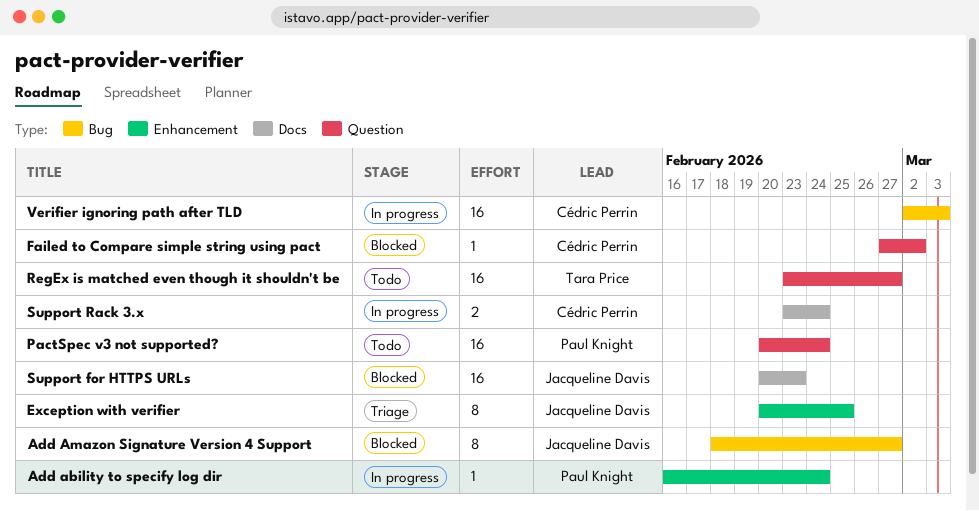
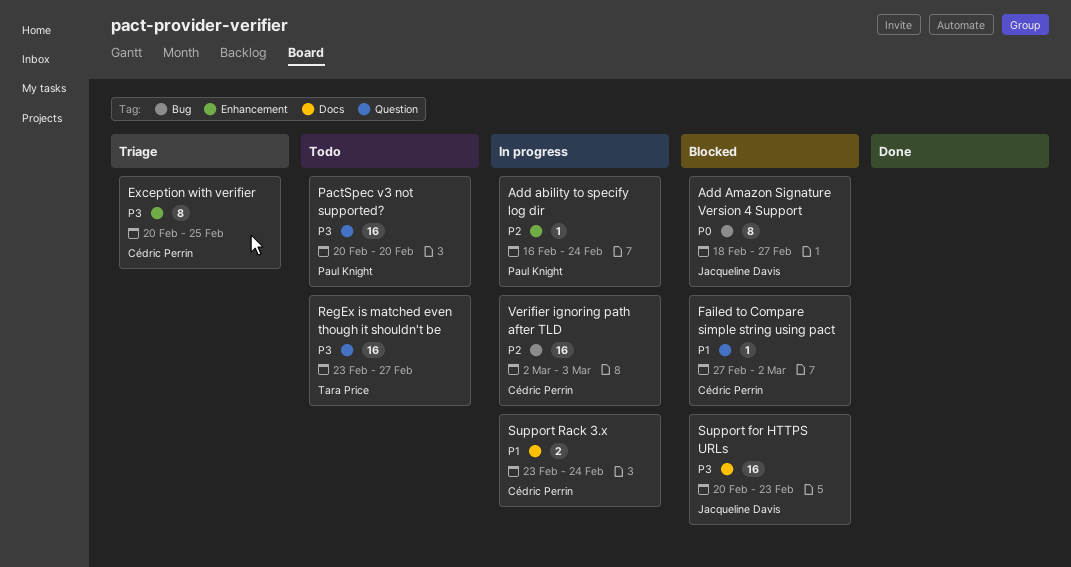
Exception with verifier, owner: Jacqueline Davis -> Cédric Perrin
PactSpec v3 not supported?, due: Feb 24 -> Feb 20

